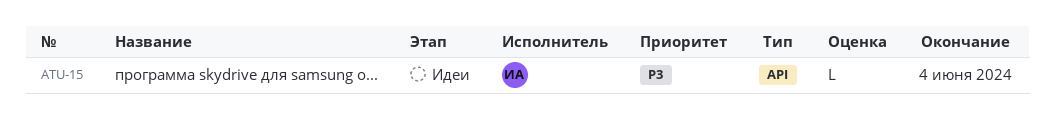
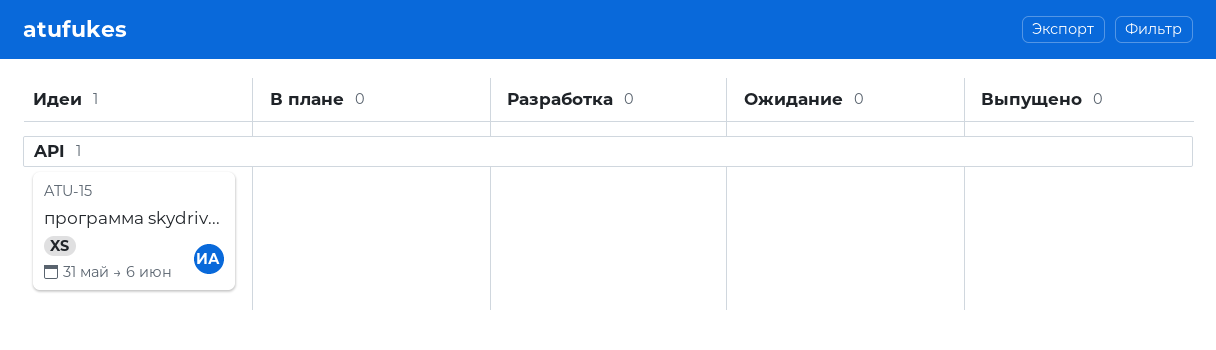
ATU-15, estimate: L -> XS
ATU-15, due: Jun 4 -> Jun 6

